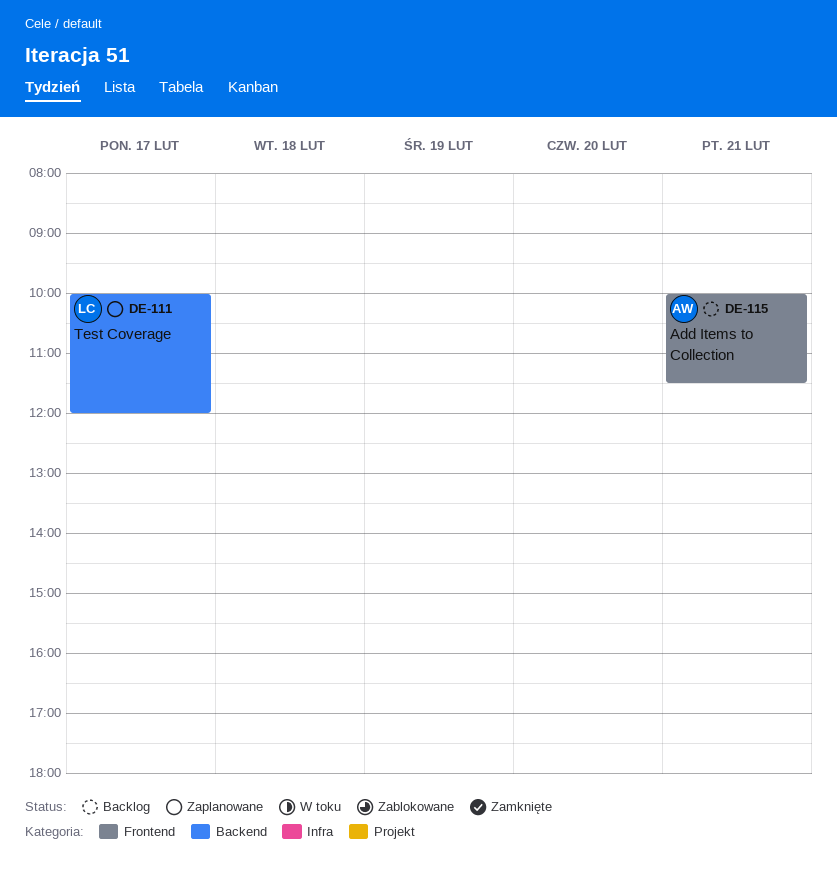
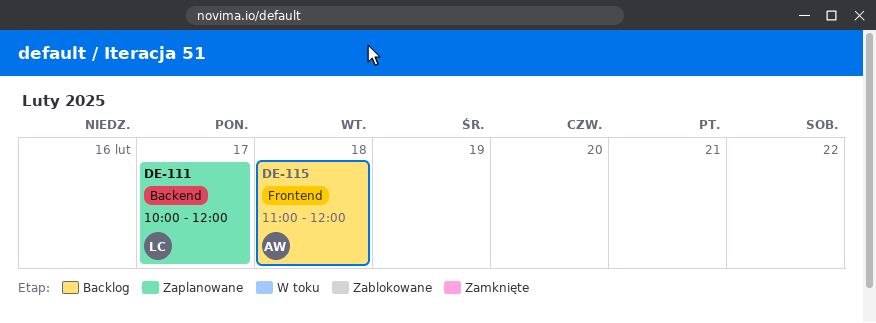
DE-115, day: Feb 21 -> Feb 18
DE-115, begins: 10:00 -> 11:00
DE-115, ends: 11:30 -> 12:00

